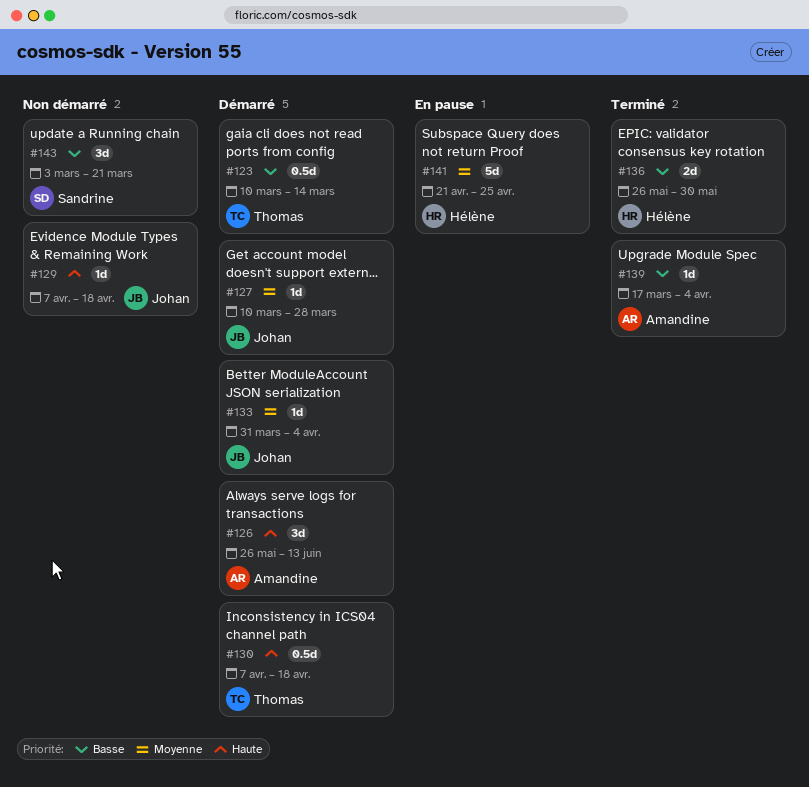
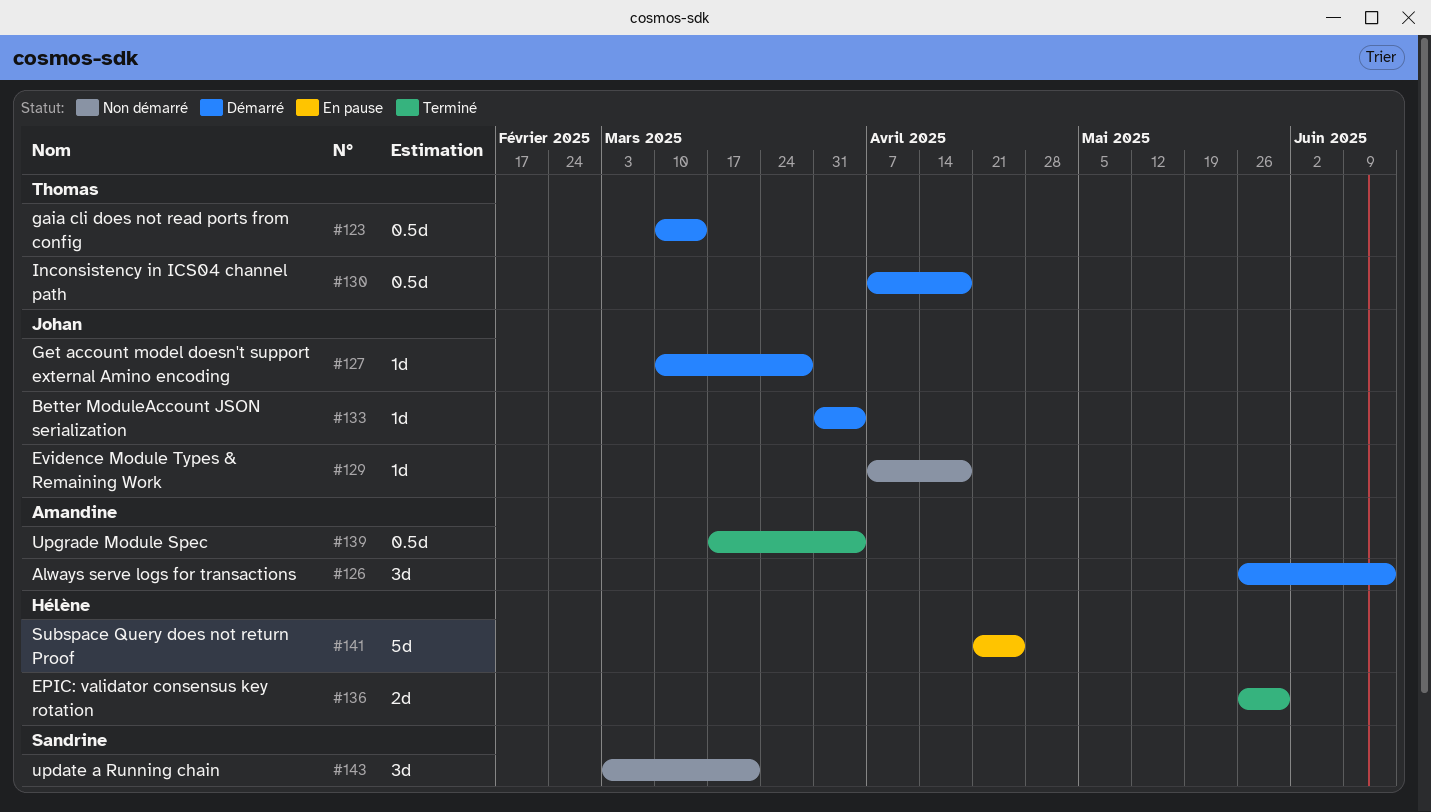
#139, estimate: 1d -> 0.5d

